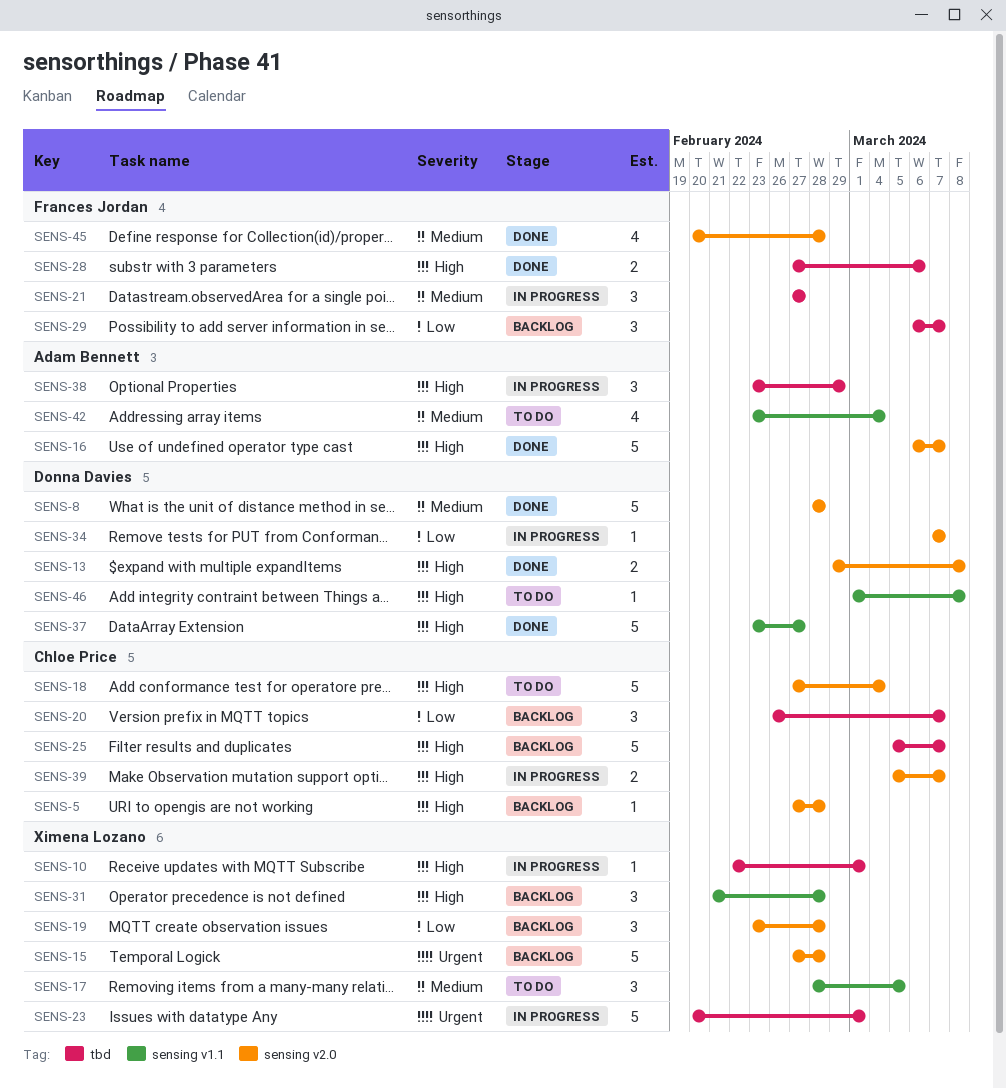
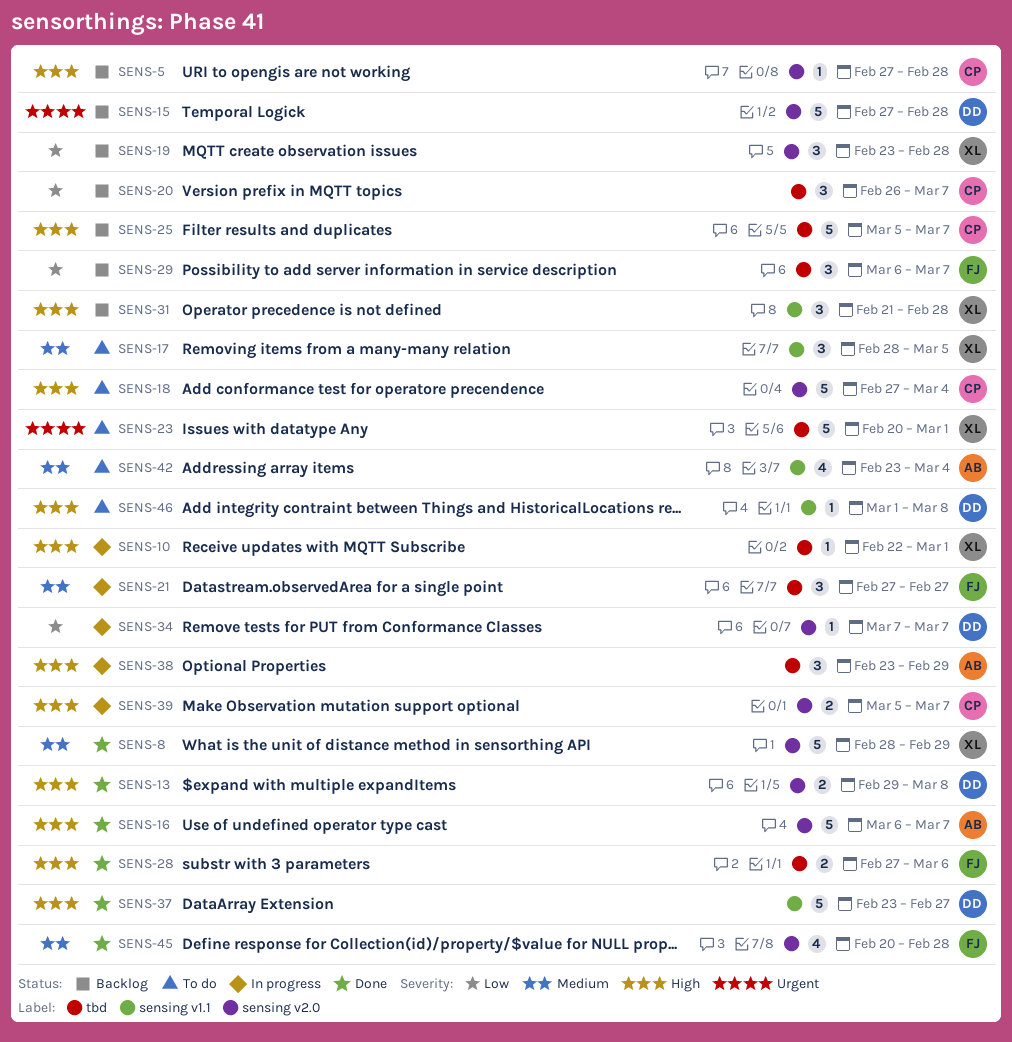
SENS-8, owner: Donna Davies -> Ximena Lozano
SENS-8, due: Feb 28 -> Feb 29
SENS-15, owner: Ximena Lozano -> Donna Davies
SENS-23, status: In progress -> To do

